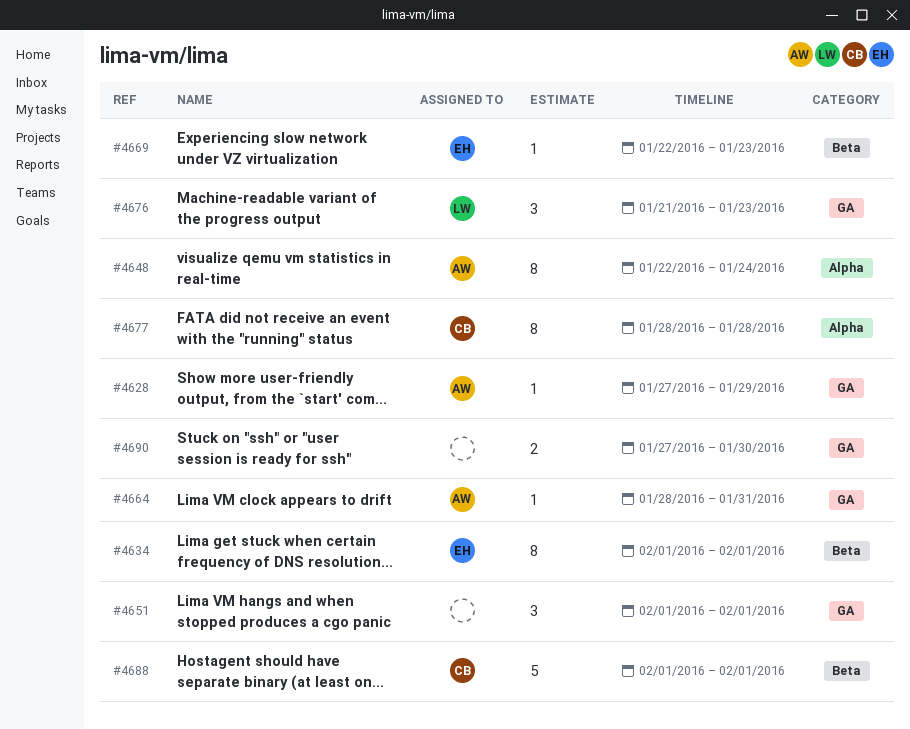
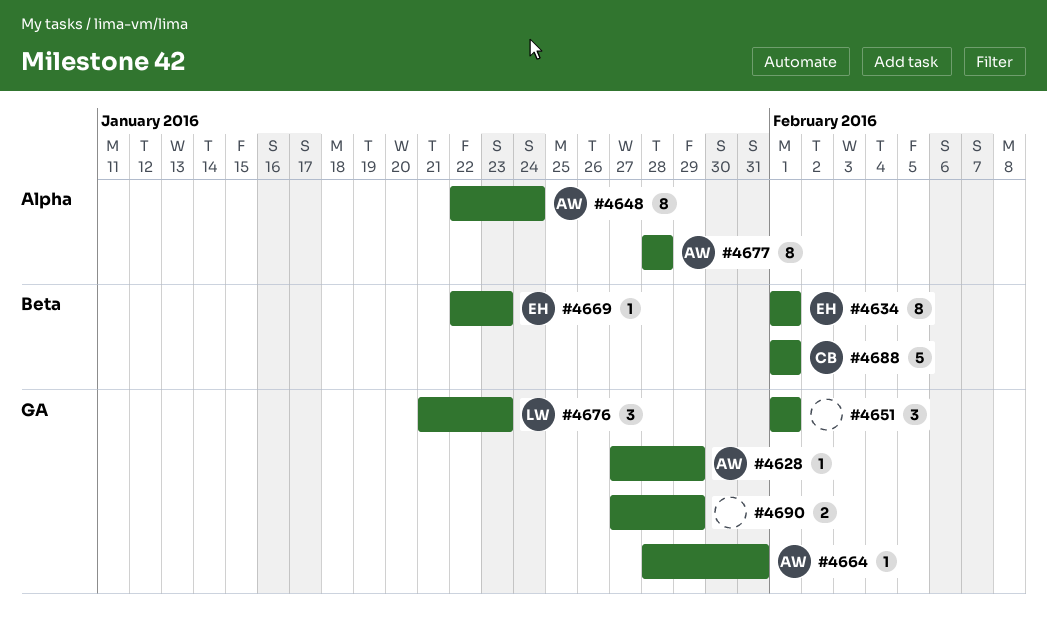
#4677, owner: CB -> AW
#4690, due: Jan 30 -> Jan 29

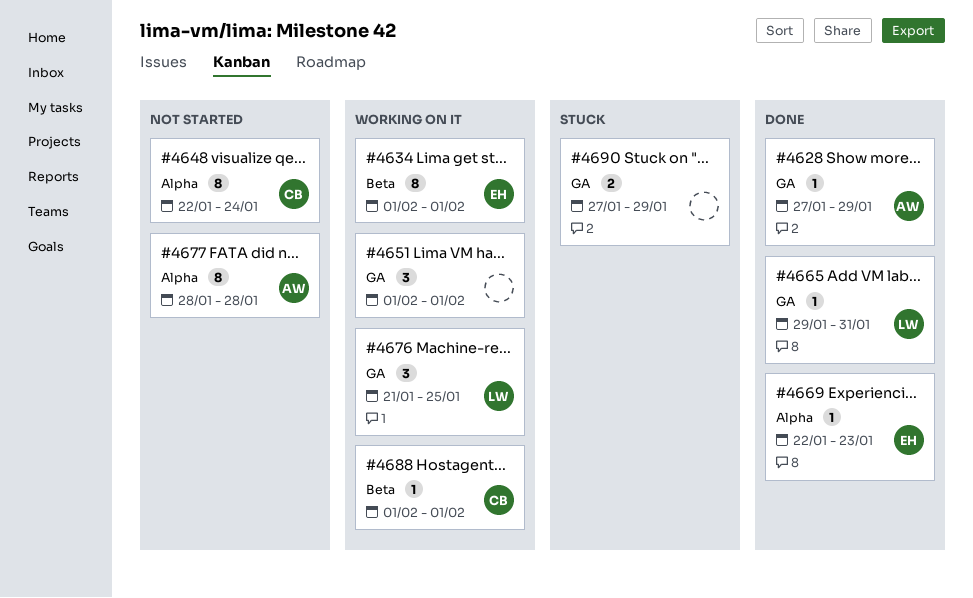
#4648, owner: AW -> CB
#4664: present -> none
#4665: none -> present
#4669, label: Beta -> Alpha
#4676, due: Jan 23 -> Jan 25
#4688, estimate: 5 -> 1

